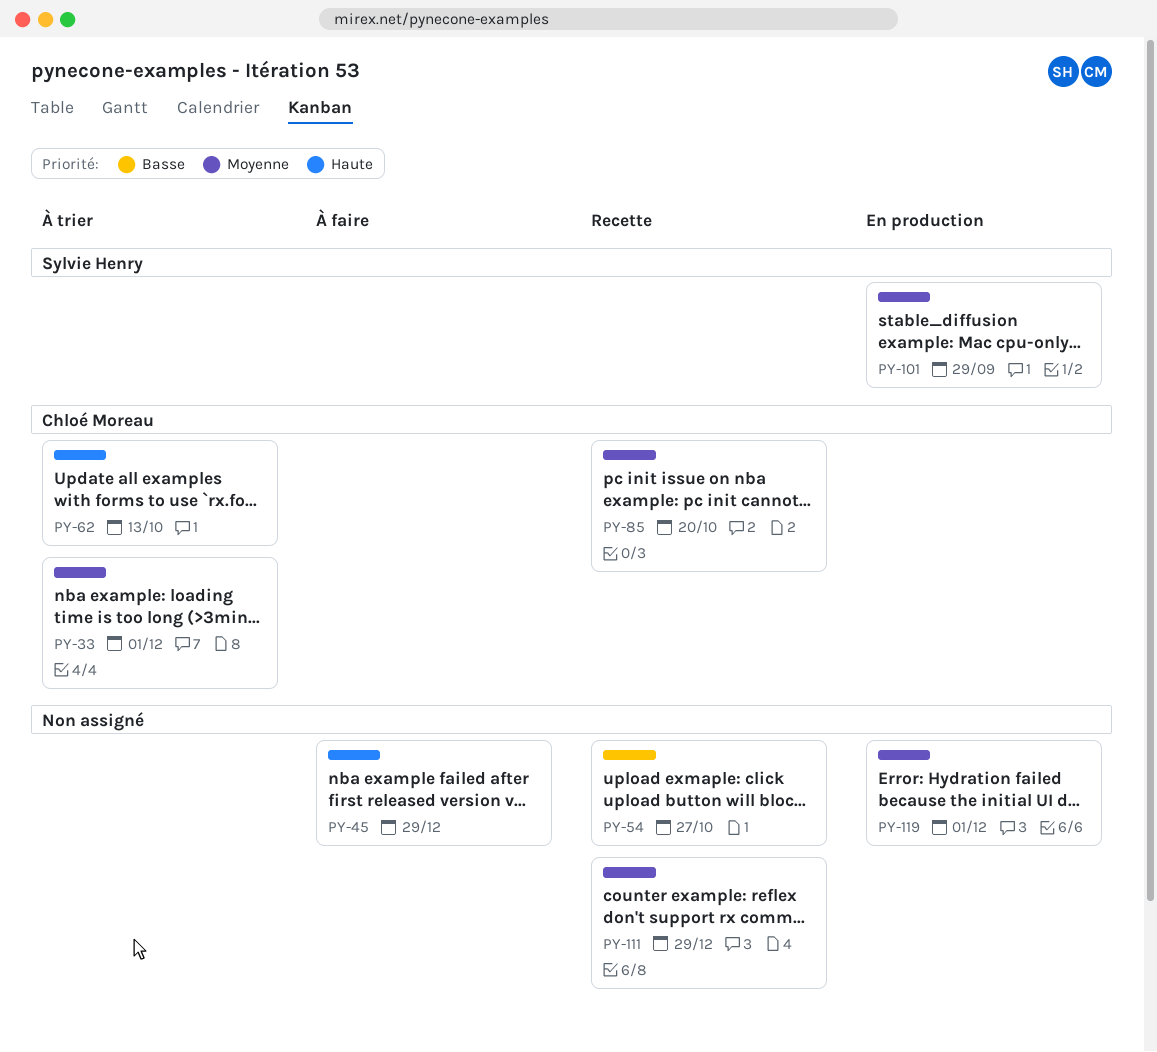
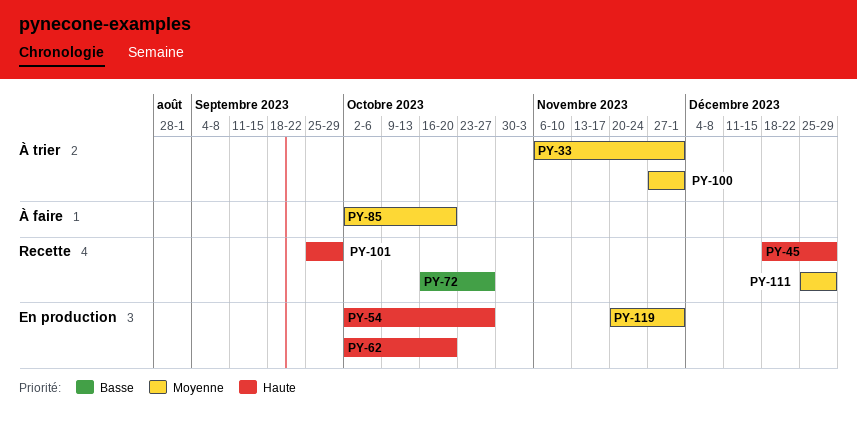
PY-45, status: À faire -> Recette
PY-54, status: Recette -> En production
PY-54, priority: Basse -> Haute
PY-62, status: À trier -> En production
PY-62, due: Oct 13 -> Oct 20
PY-72: none -> present
PY-85, status: Recette -> À faire
PY-100: none -> present
PY-101, status: En production -> Recette
PY-101, priority: Moyenne -> Haute

